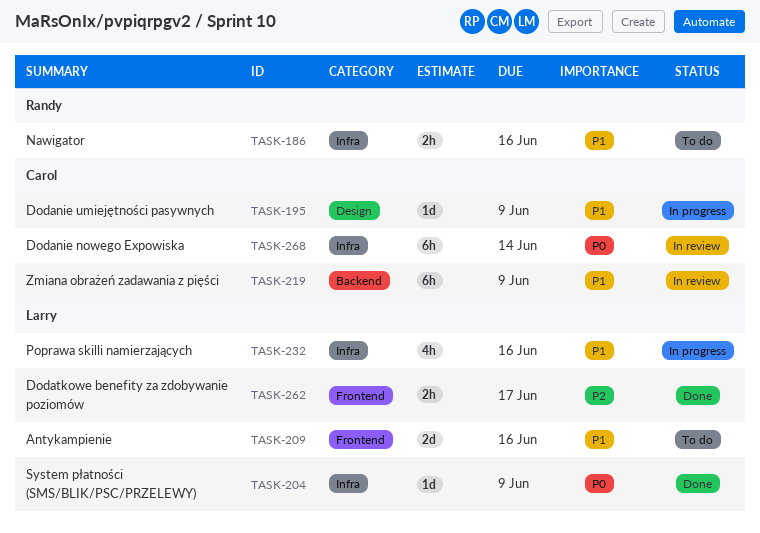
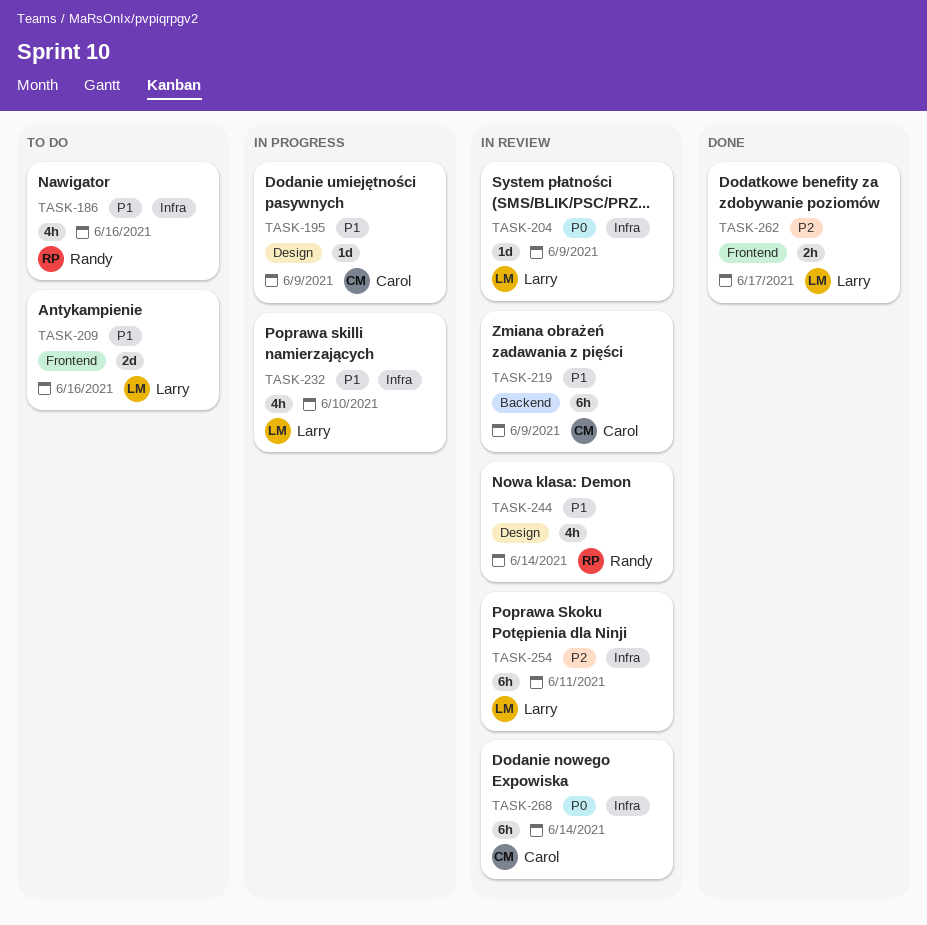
TASK-186, estimate: 2h -> 4h
TASK-204, status: Done -> In review
TASK-232, due: Jun 16 -> Jun 10
TASK-244: none -> present
TASK-254: none -> present

